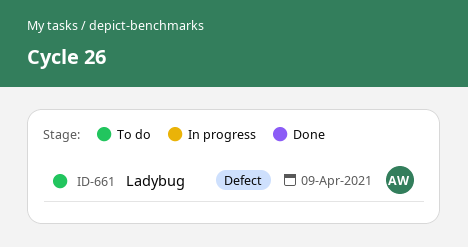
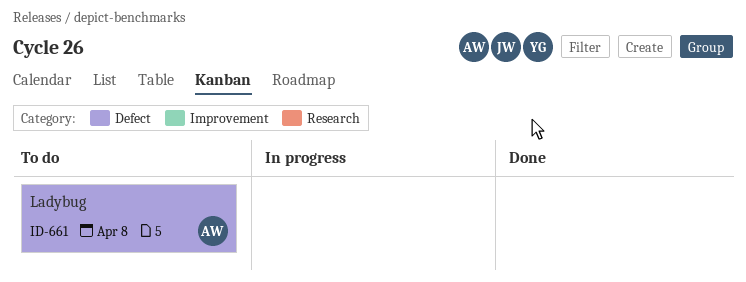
ID-661, due: Apr 9 -> Apr 8

